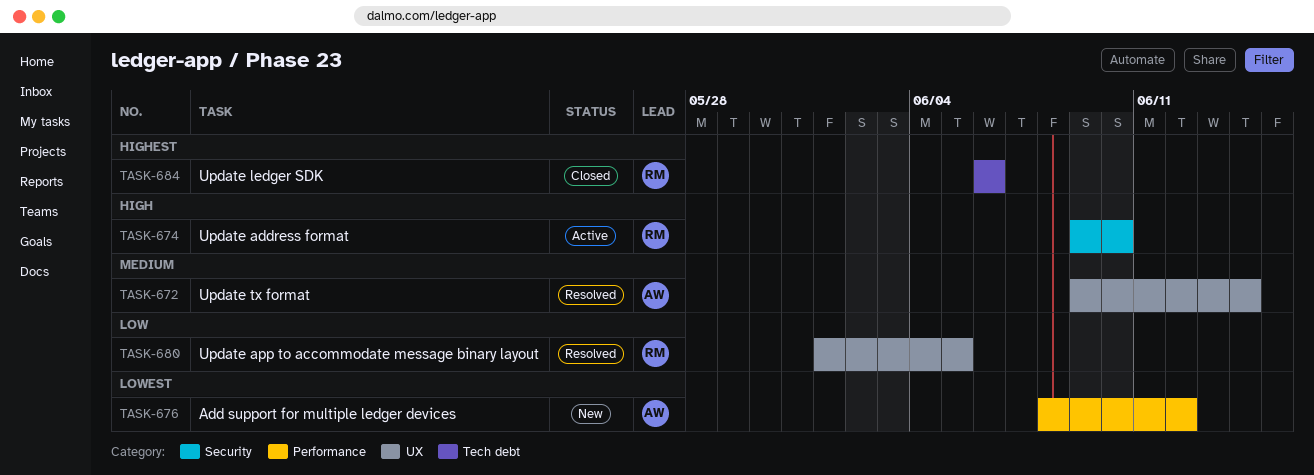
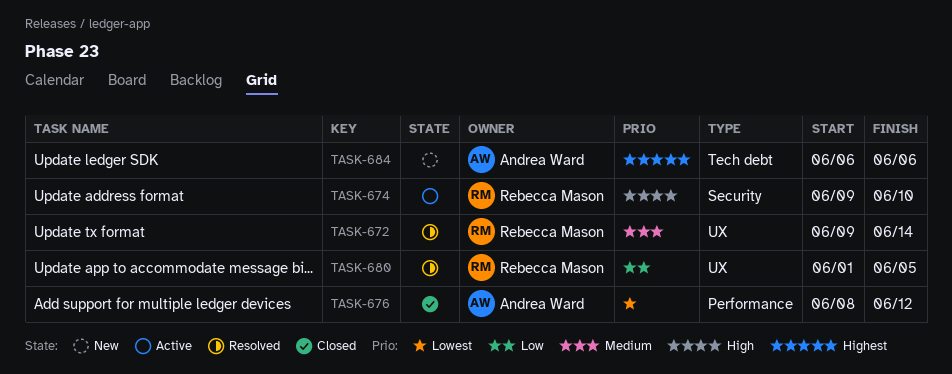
TASK-672, owner: Andrea Ward -> Rebecca Mason
TASK-676, status: New -> Closed
TASK-684, status: Closed -> New
TASK-684, owner: Rebecca Mason -> Andrea Ward

